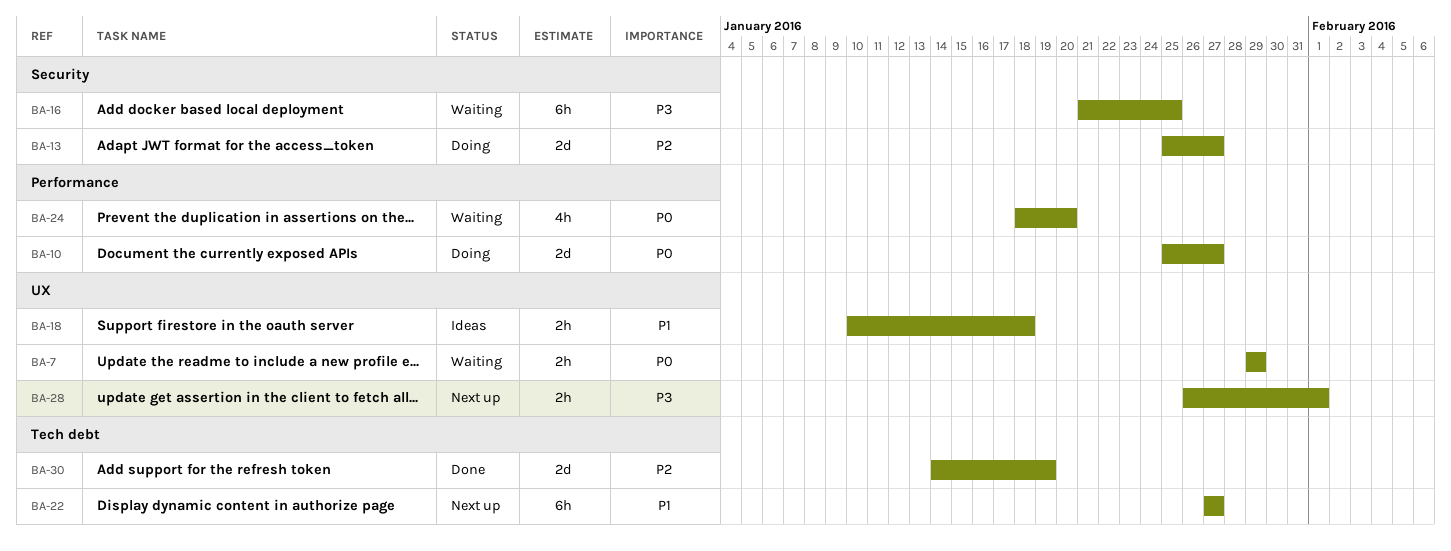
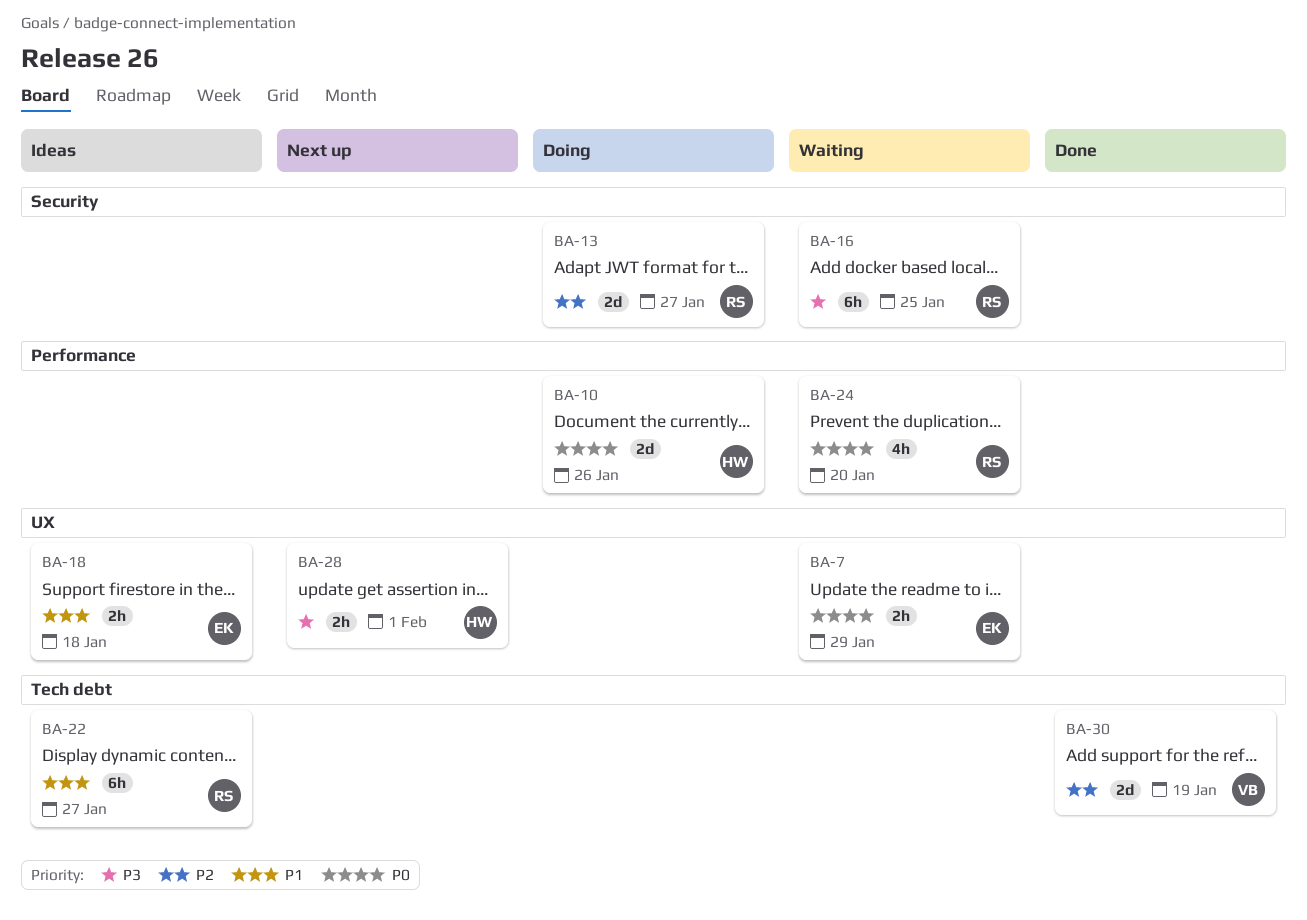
BA-10, due: Jan 27 -> Jan 26
BA-22, status: Next up -> Ideas

